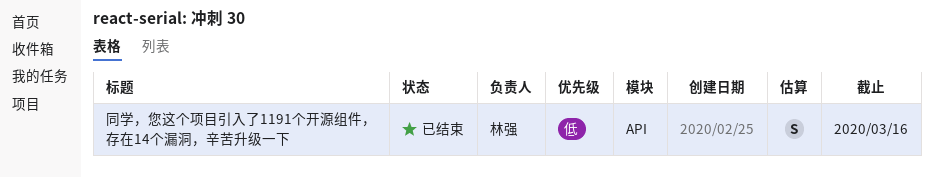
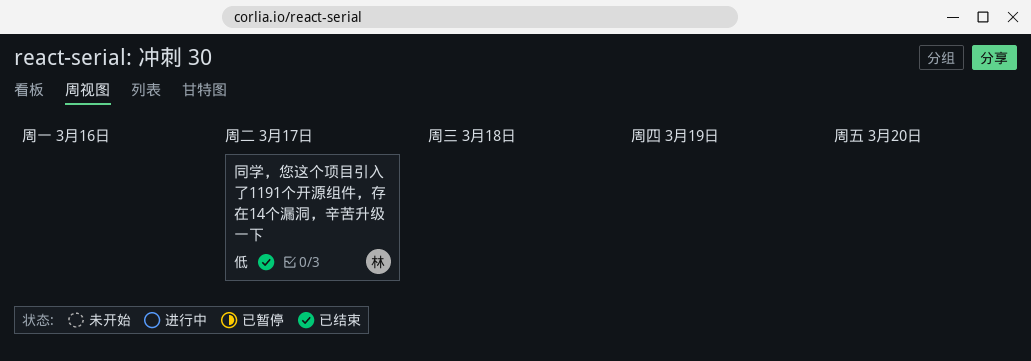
同学，您这个项目引入了1191个开源组件，存在14个漏洞，辛苦升级一下, due: Mar 16 -> Mar 17

